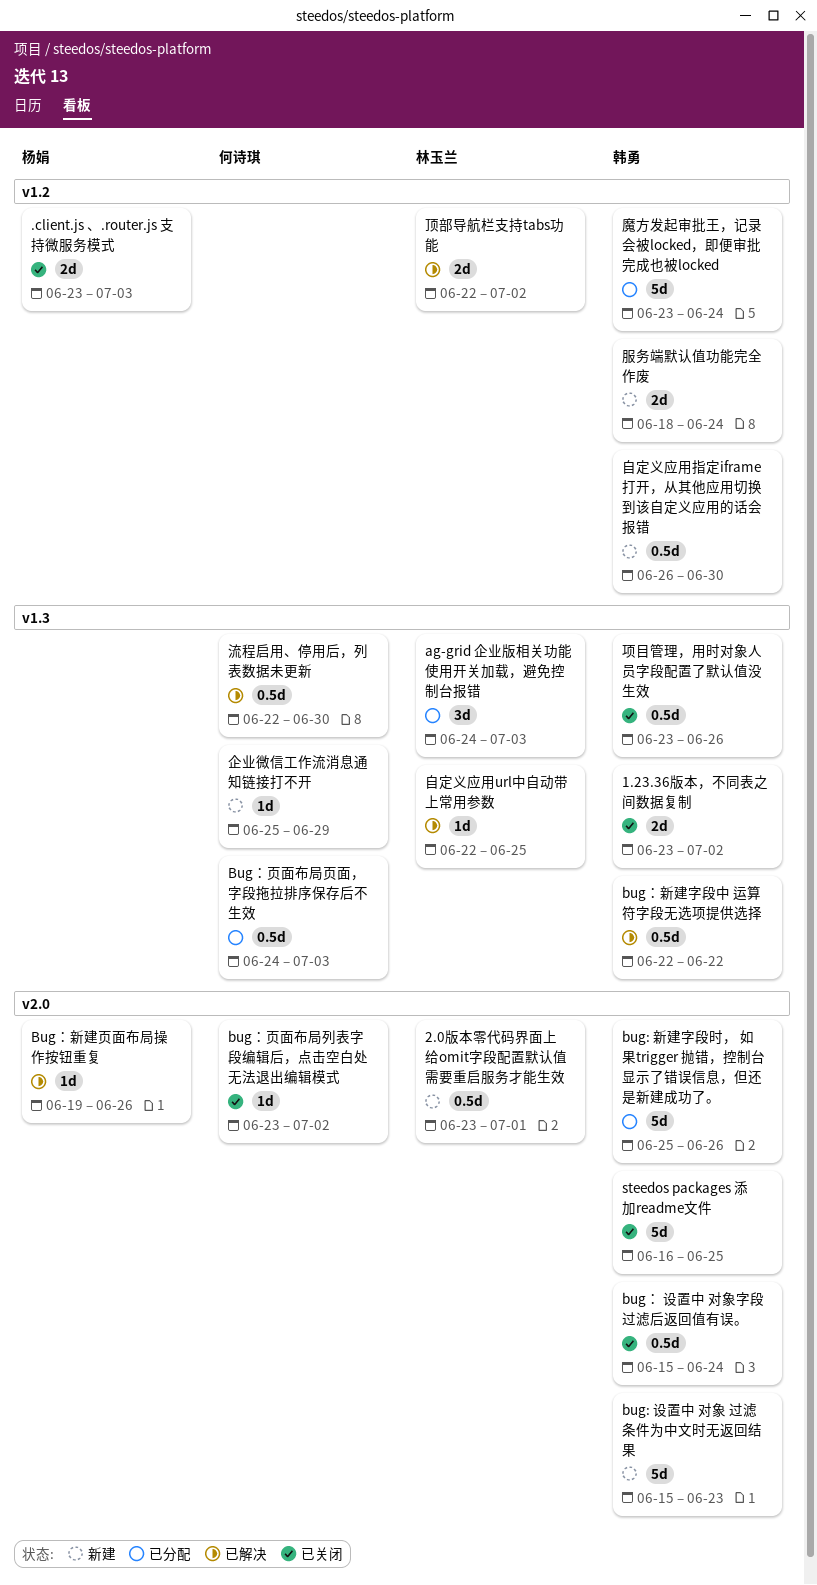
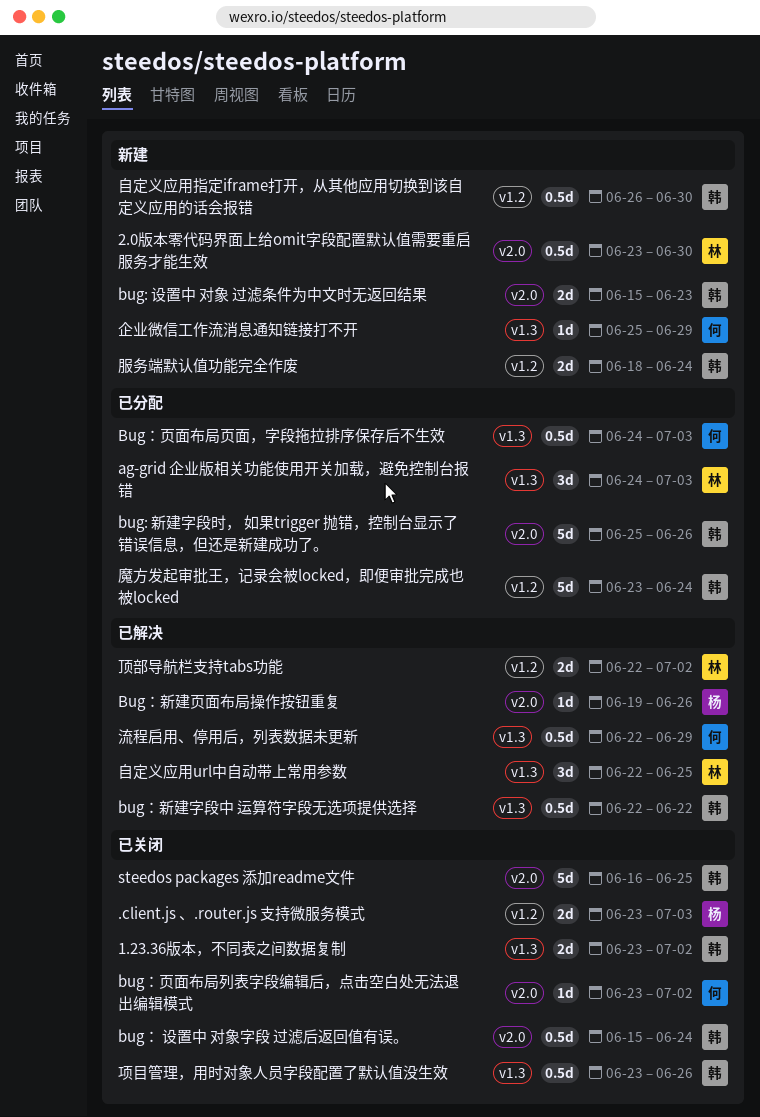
2.0版本零代码界面上给omit字段配置默认值需要重启服务才能生效, due: Jul 1 -> Jun 30
bug: 设置中 对象 过滤条件为中文时无返回结果, estimate: 5d -> 2d
流程启用、停用后，列表数据未更新, due: Jun 30 -> Jun 29
自定义应用url中自动带上常用参数, estimate: 1d -> 3d

